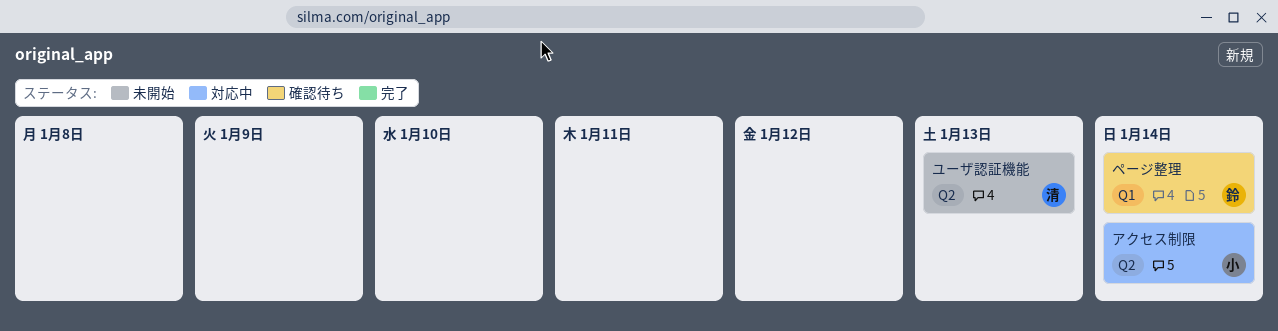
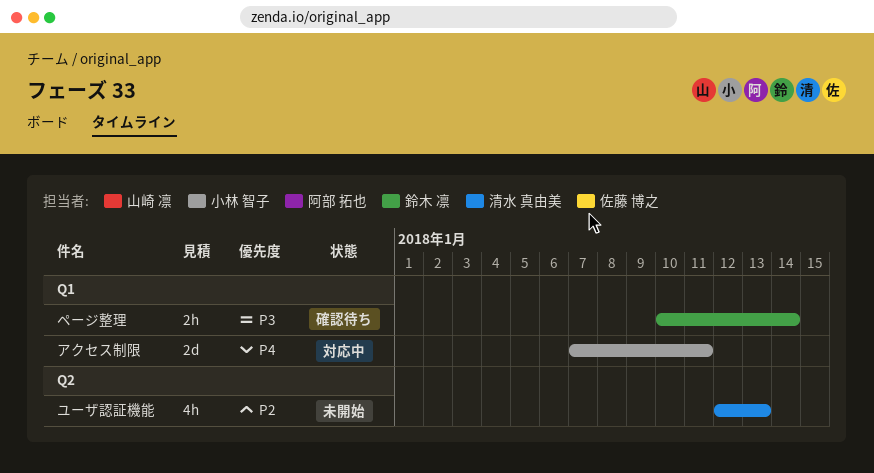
アクセス制限, label: Q2 -> Q1
アクセス制限, due: Jan 14 -> Jan 11

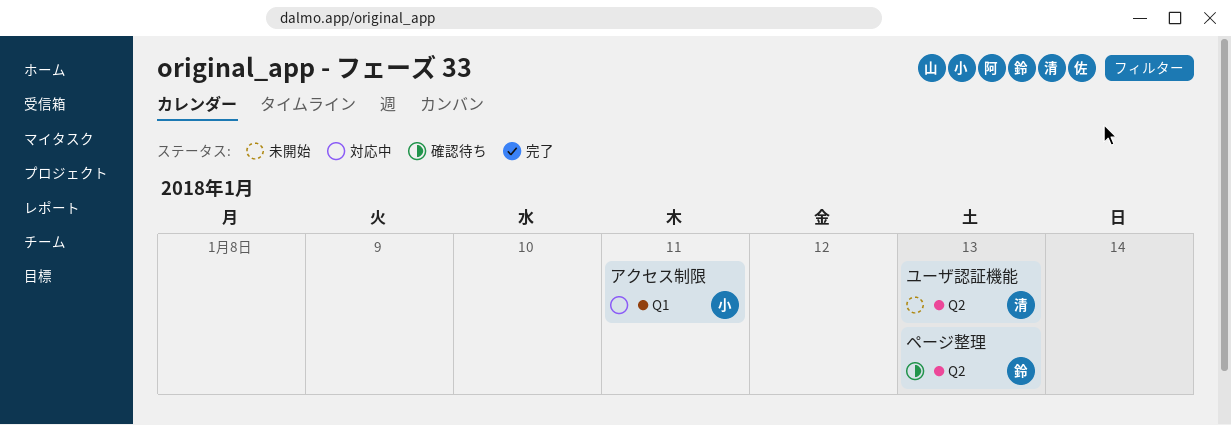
ページ整理, label: Q1 -> Q2
ページ整理, due: Jan 14 -> Jan 13

